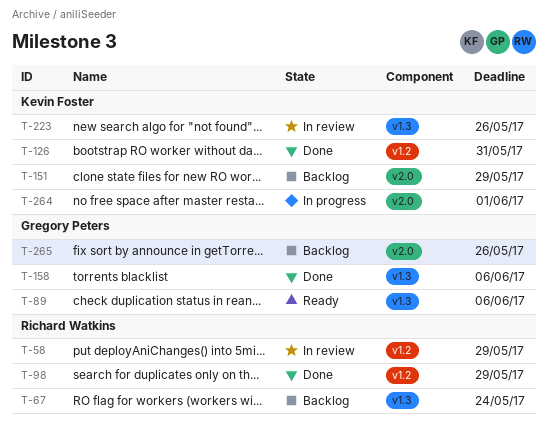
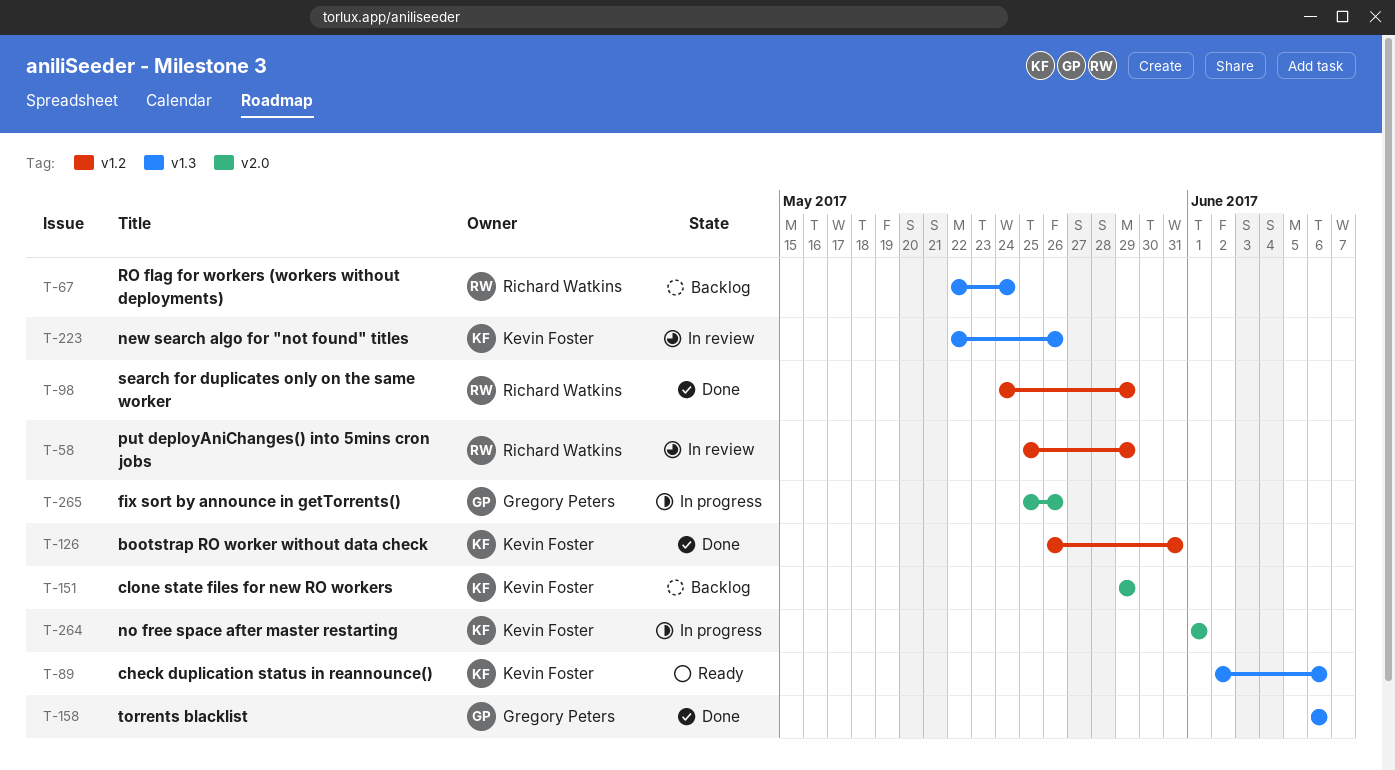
T-89, owner: Gregory Peters -> Kevin Foster
T-265, status: Backlog -> In progress

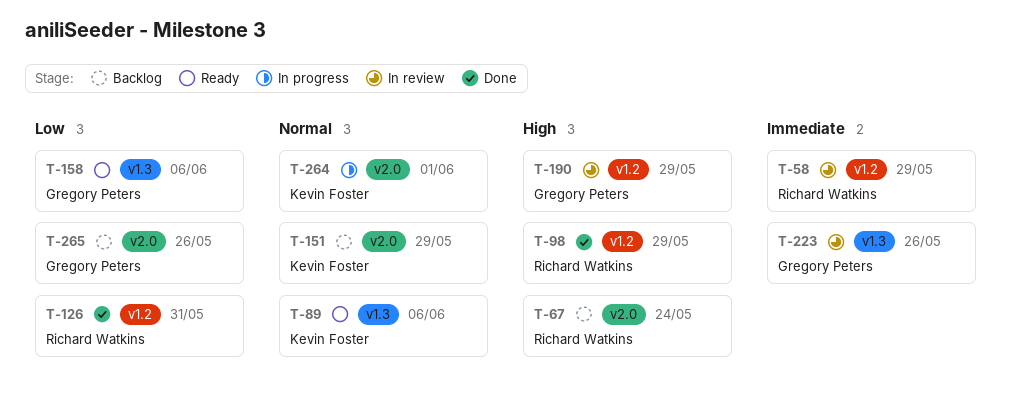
T-67, label: v1.3 -> v2.0
T-126, owner: Kevin Foster -> Richard Watkins
T-158, status: Done -> Ready
T-190: none -> present
T-223, owner: Kevin Foster -> Gregory Peters
T-265, status: In progress -> Backlog

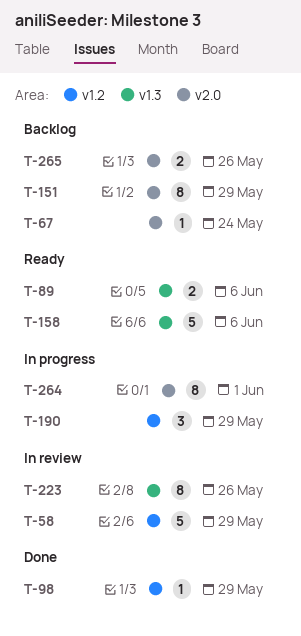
T-126: present -> none
T-190, status: In review -> In progress

